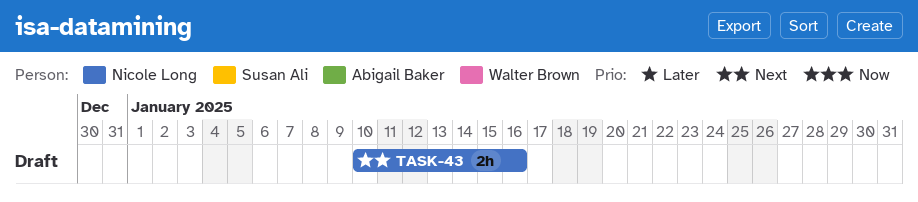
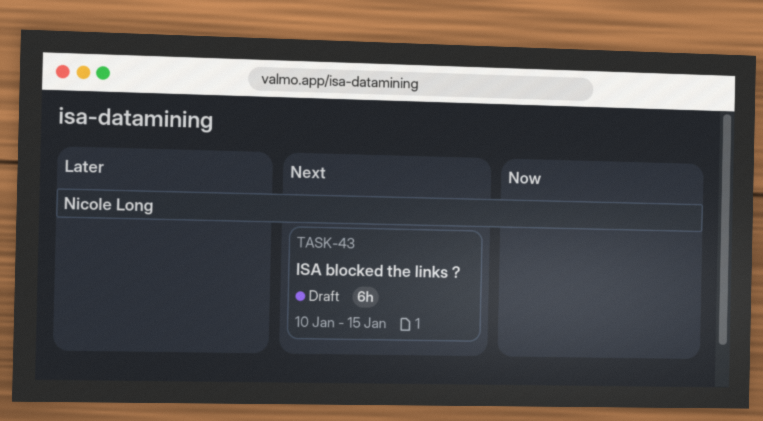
TASK-43, estimate: 2h -> 6h
TASK-43, due: Jan 16 -> Jan 15

